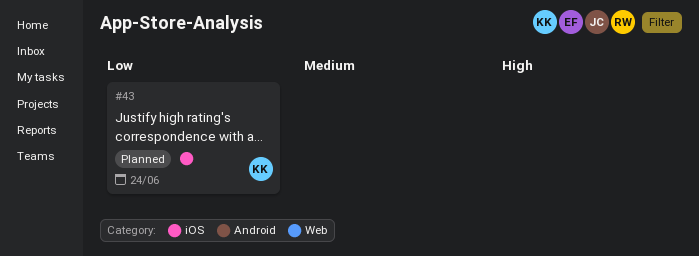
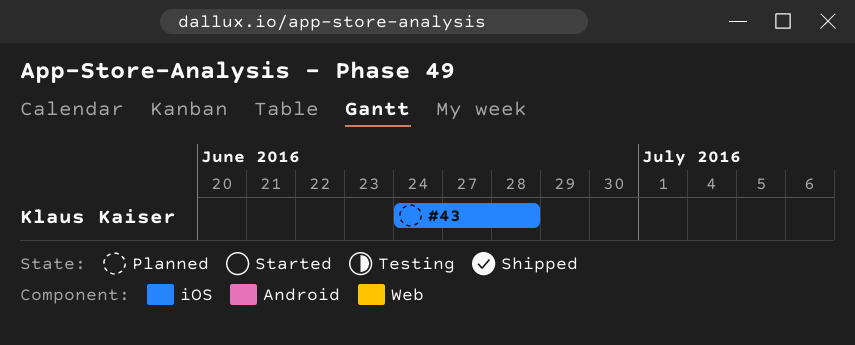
#43, due: Jun 24 -> Jun 28

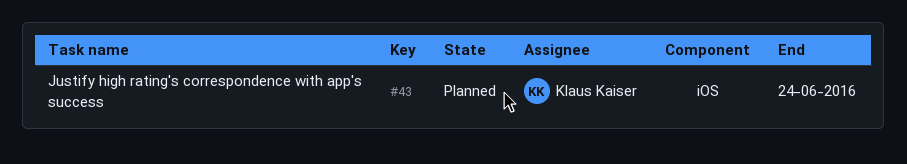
#43, due: Jun 28 -> Jun 24

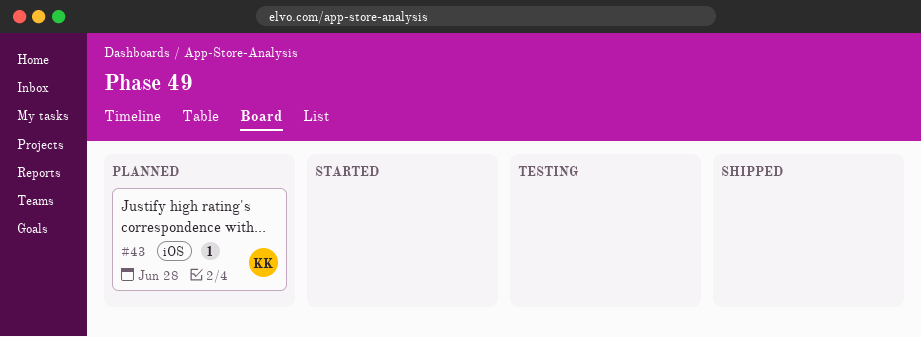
#43, due: Jun 24 -> Jun 28

